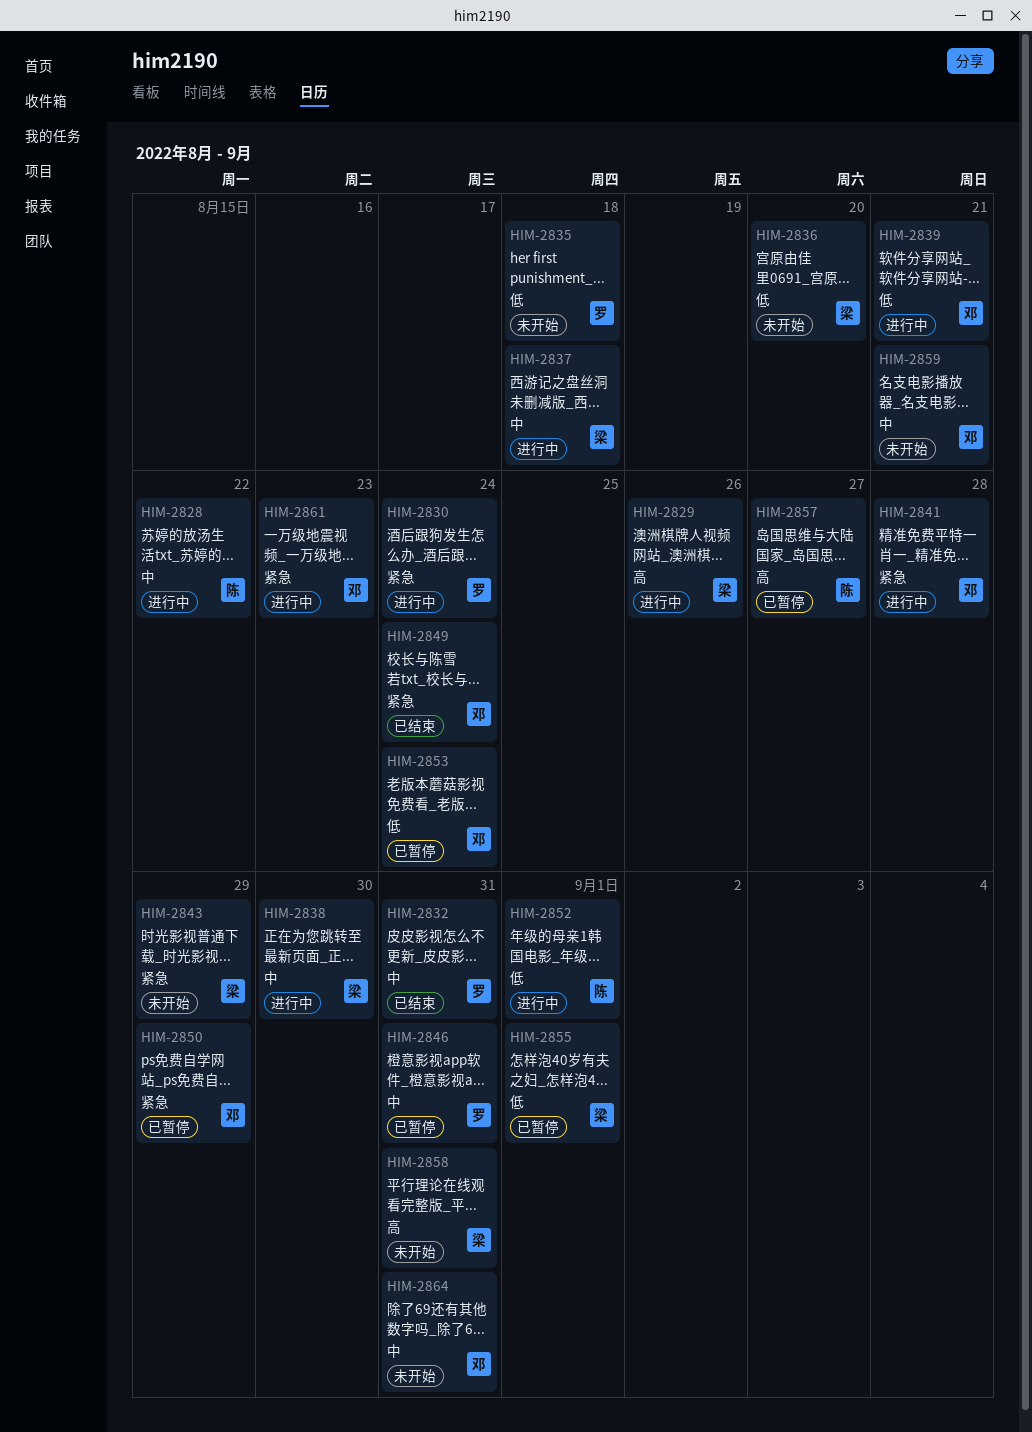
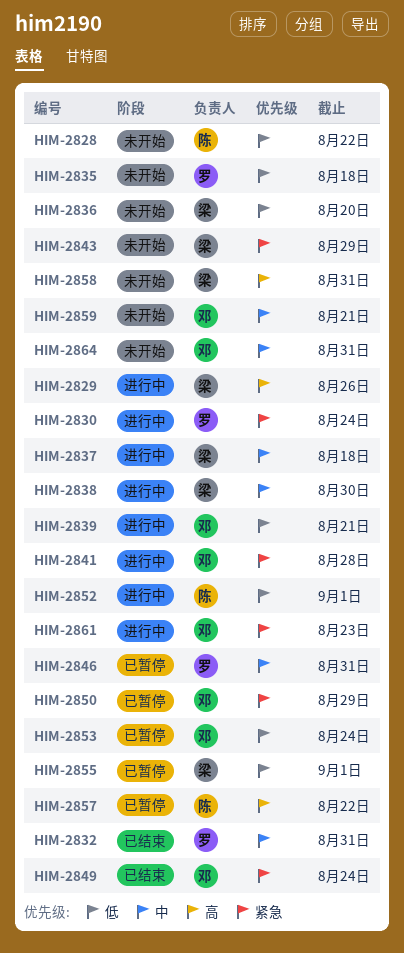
HIM-2828, status: 进行中 -> 未开始
HIM-2828, priority: 中 -> 低
HIM-2857, due: Aug 27 -> Aug 22

